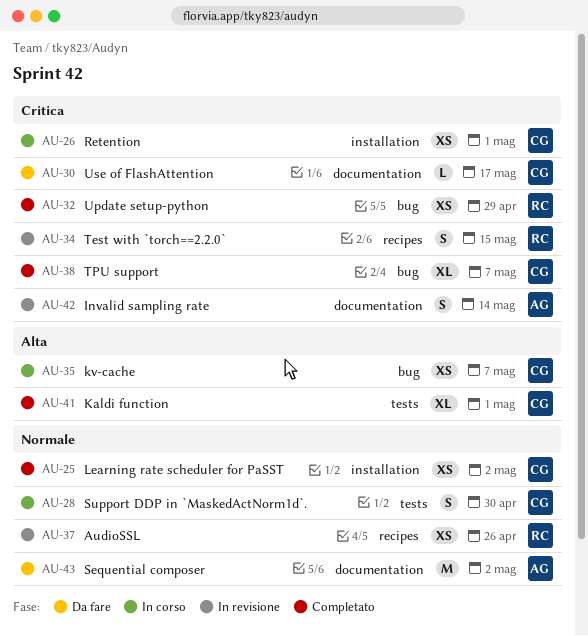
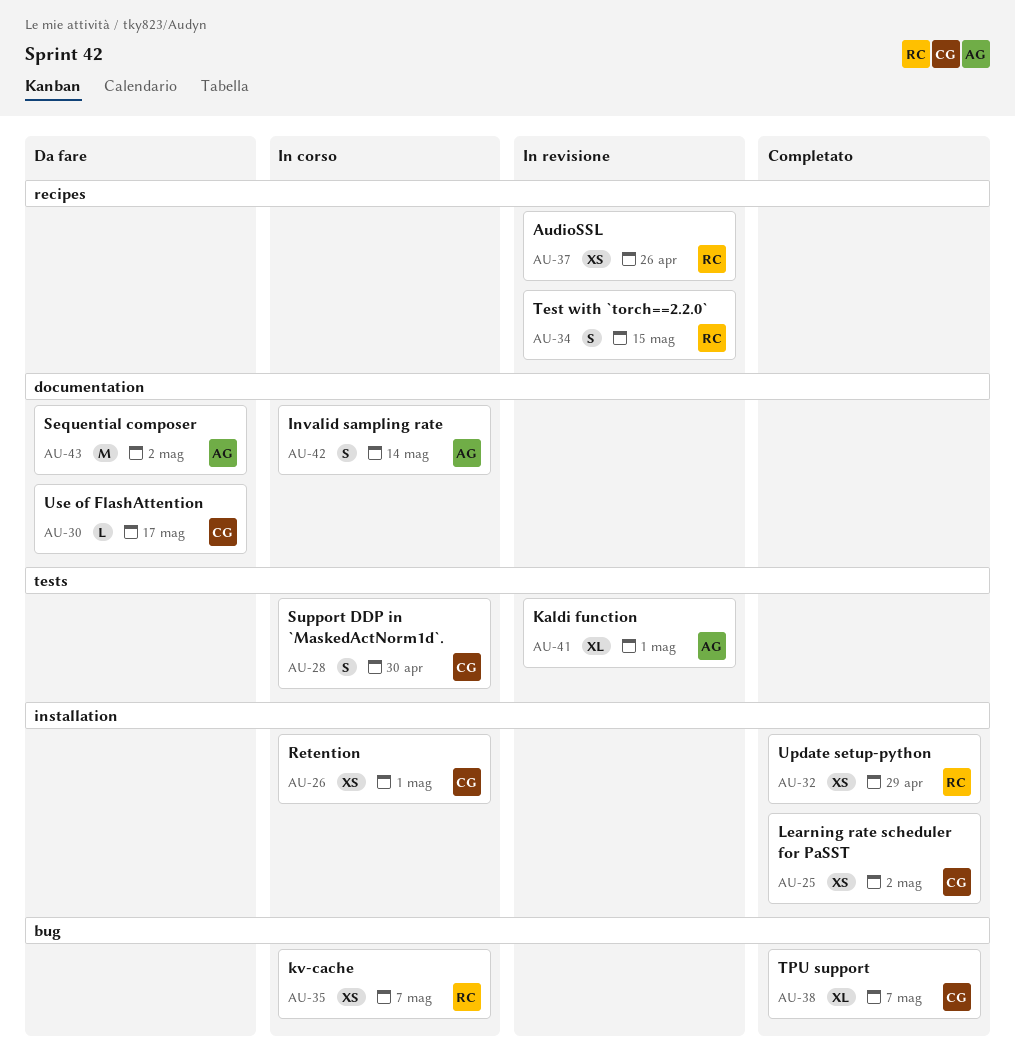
AU-32, label: bug -> installation
AU-35, owner: CG -> RC
AU-41, status: Completato -> In revisione
AU-41, owner: CG -> AG
AU-42, status: In revisione -> In corso

